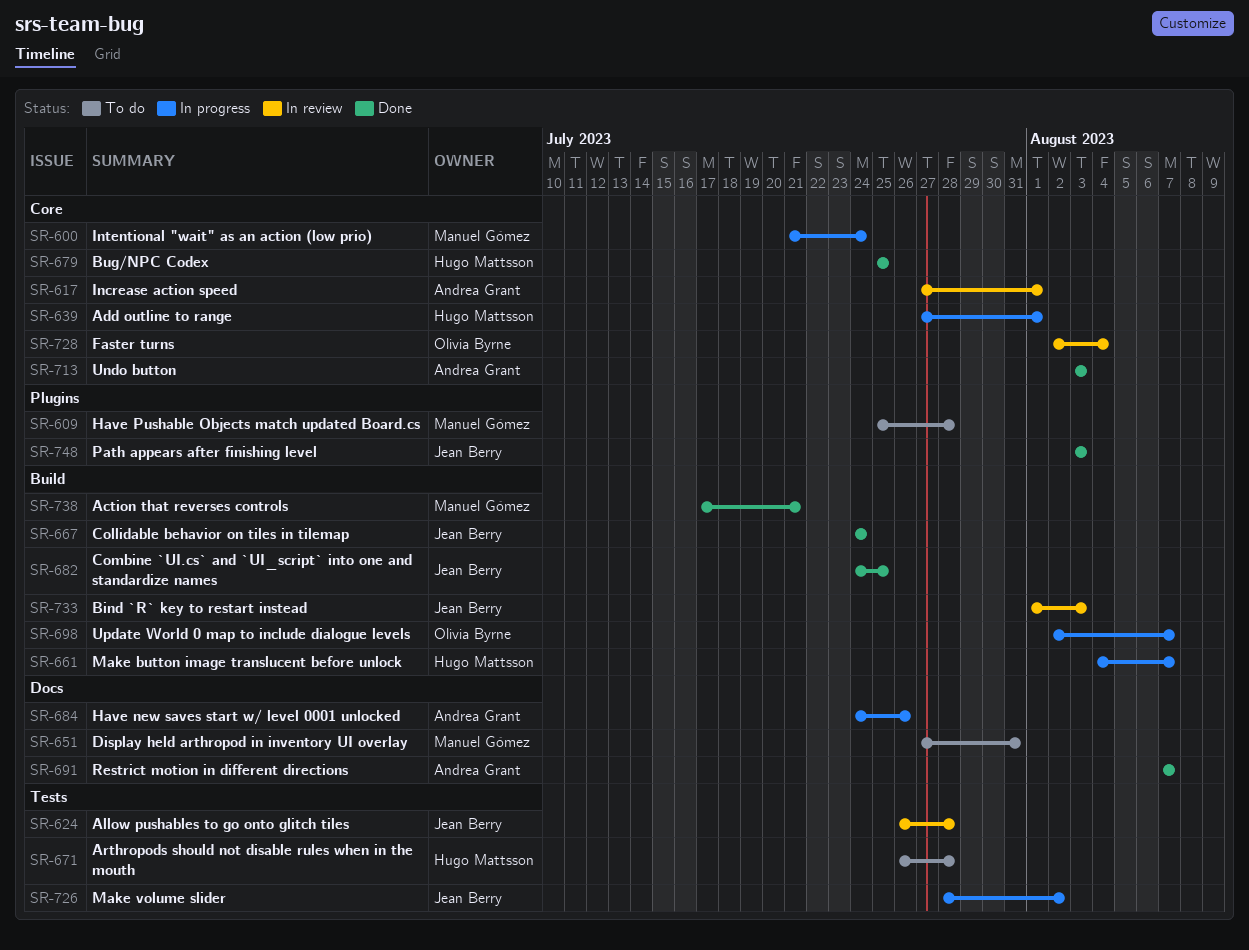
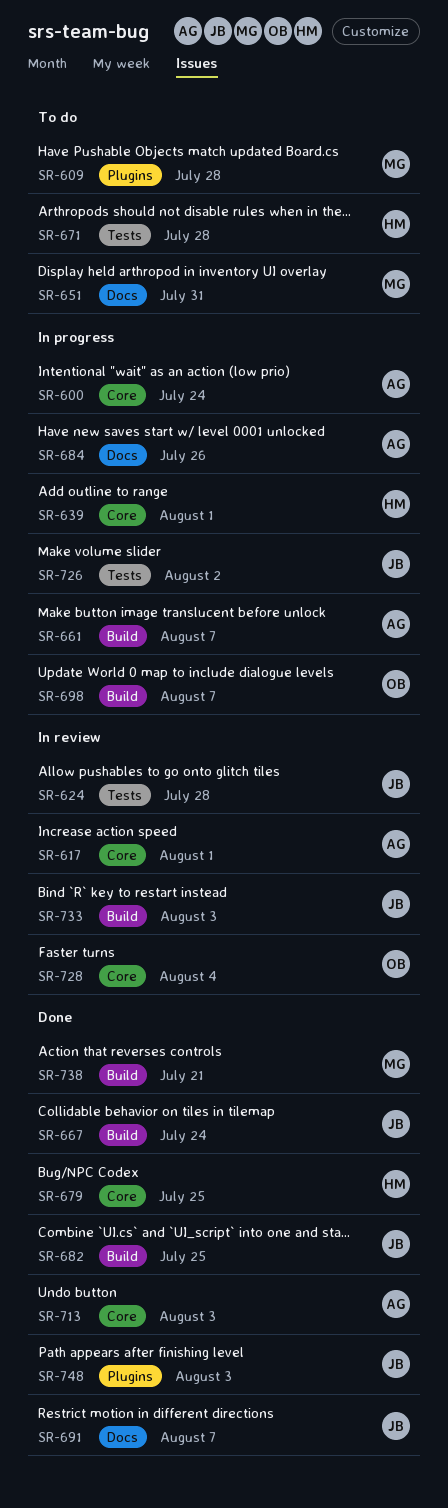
SR-600, owner: Manuel Gómez -> Andrea Grant
SR-661, owner: Hugo Mattsson -> Andrea Grant
SR-691, owner: Andrea Grant -> Jean Berry

